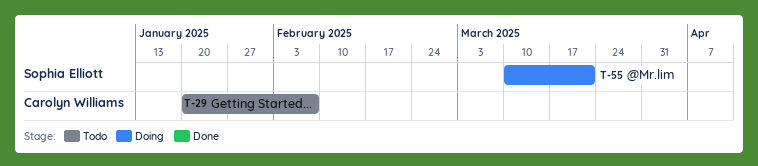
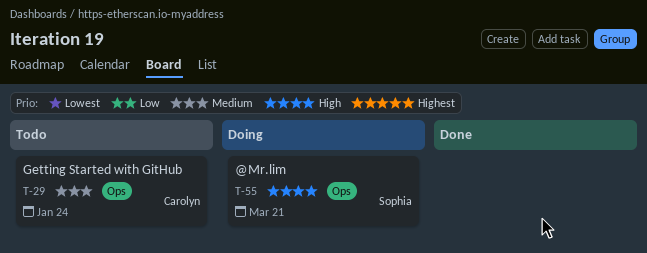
T-29, due: Feb 7 -> Jan 24

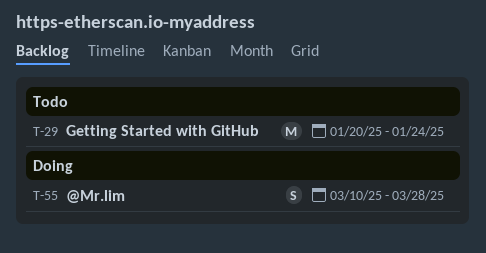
T-55, due: Mar 21 -> Mar 28

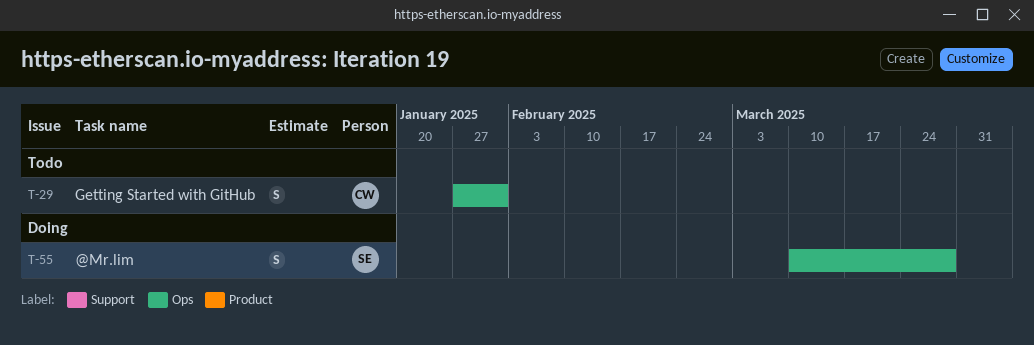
T-29, estimate: M -> S
T-29, start: Jan 20 -> Jan 27
T-29, due: Jan 24 -> Jan 31

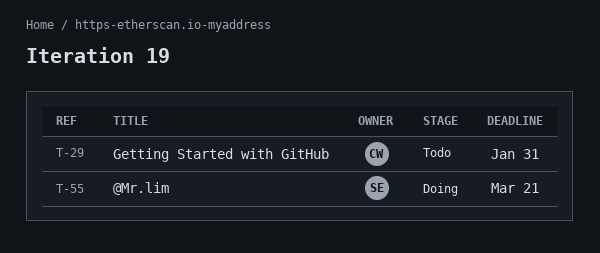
T-55, due: Mar 28 -> Mar 21

